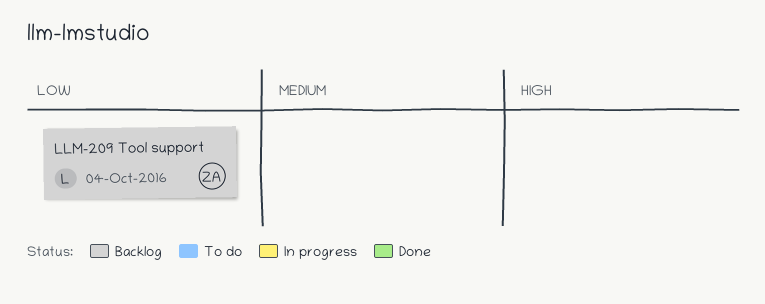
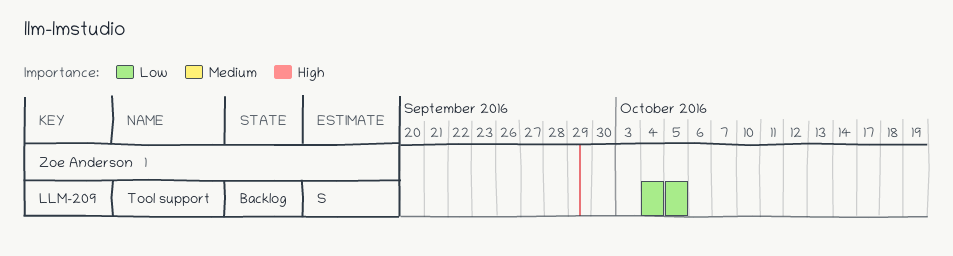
LLM-209, estimate: L -> S
LLM-209, due: Oct 4 -> Oct 5

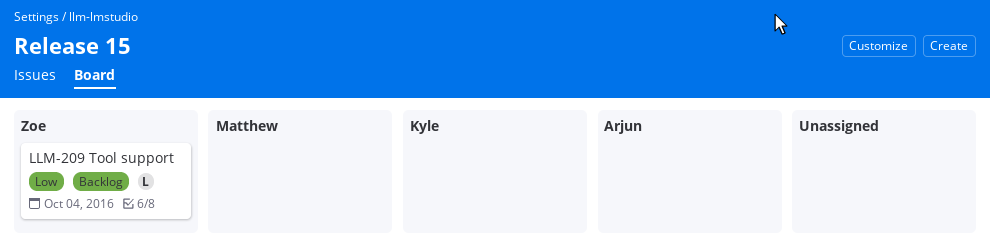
LLM-209, estimate: S -> L
LLM-209, due: Oct 5 -> Oct 4

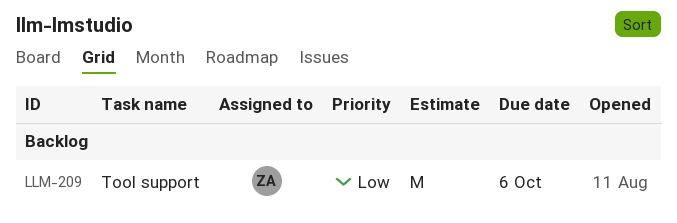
LLM-209, estimate: L -> M
LLM-209, due: Oct 4 -> Oct 6

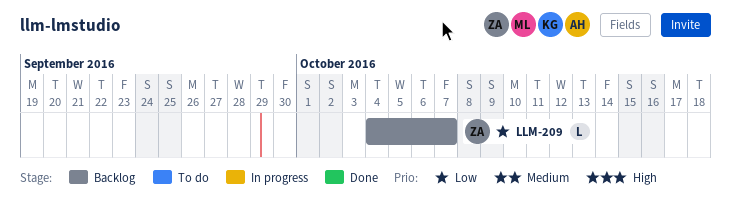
LLM-209, estimate: M -> L
LLM-209, due: Oct 6 -> Oct 7

